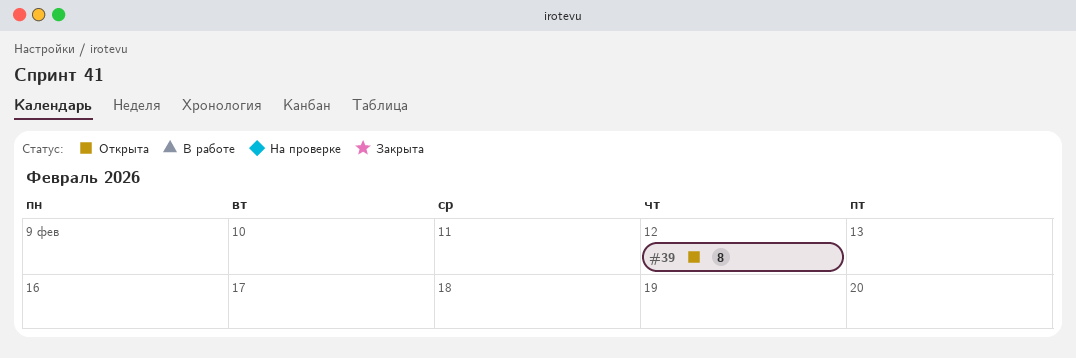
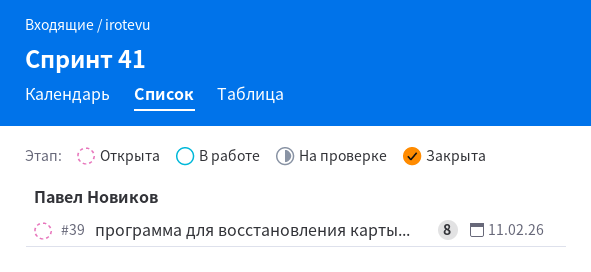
#39, due: Feb 12 -> Feb 11

